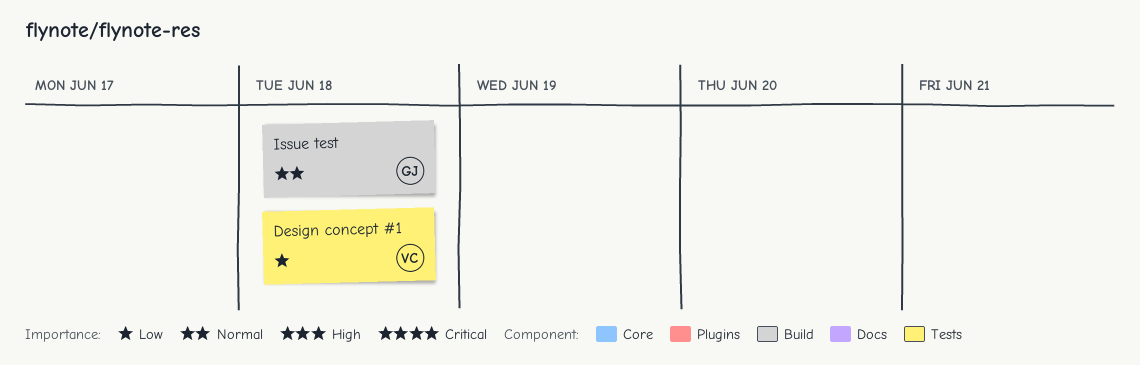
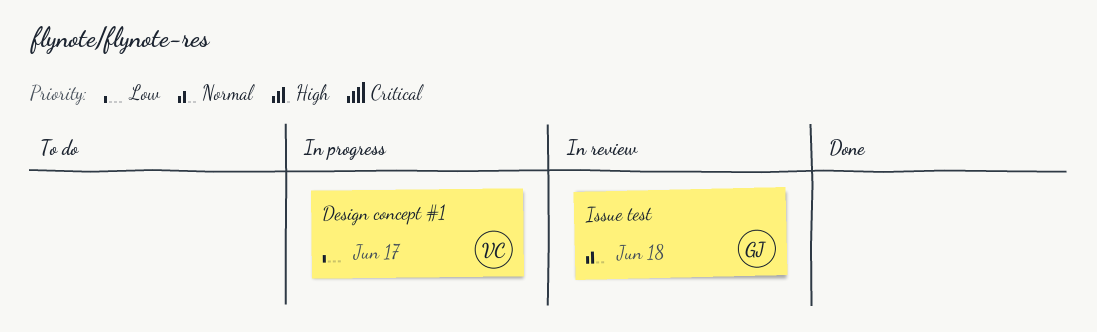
Design concept #1, due: Jun 18 -> Jun 17

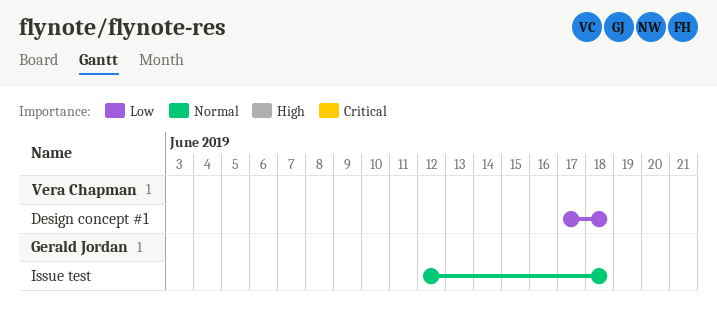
Design concept #1, due: Jun 17 -> Jun 18

